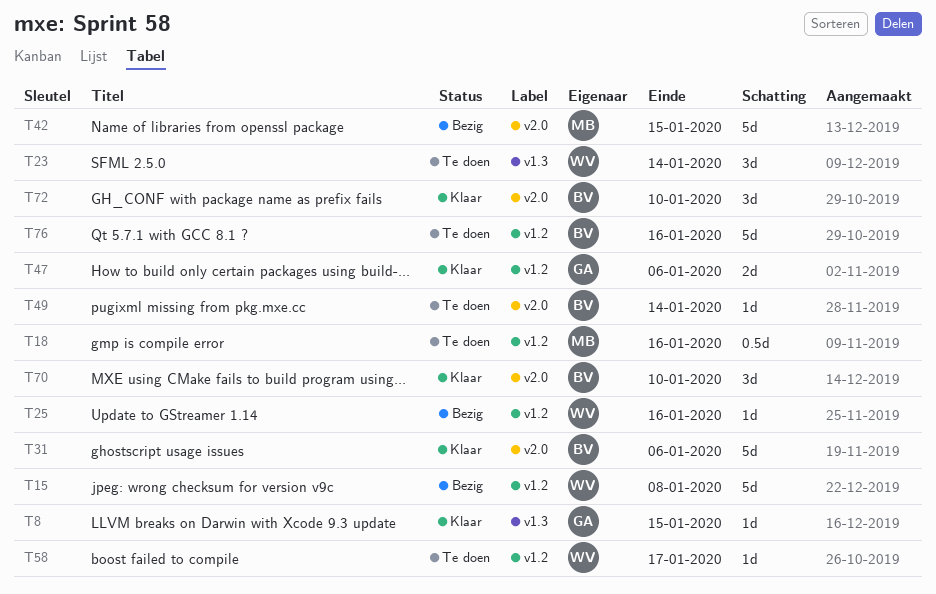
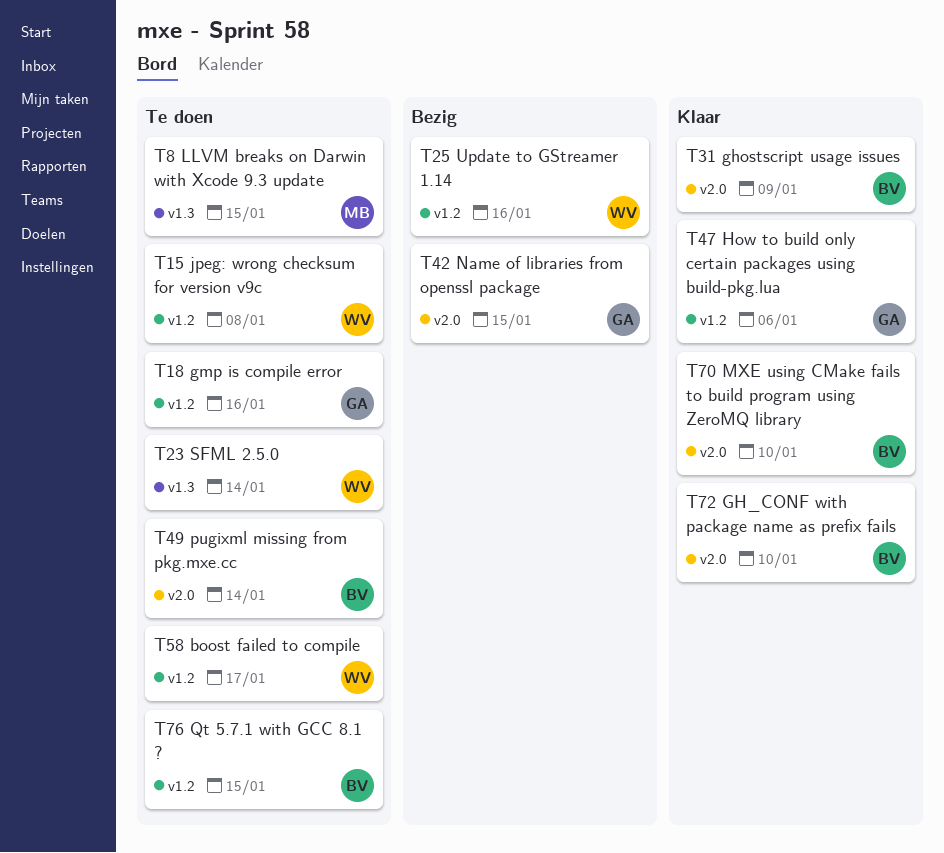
T8, status: Klaar -> Te doen
T8, owner: GA -> MB
T15, status: Bezig -> Te doen
T18, owner: MB -> GA
T31, due: Jan 6 -> Jan 9
T42, owner: MB -> GA
T76, due: Jan 16 -> Jan 15

